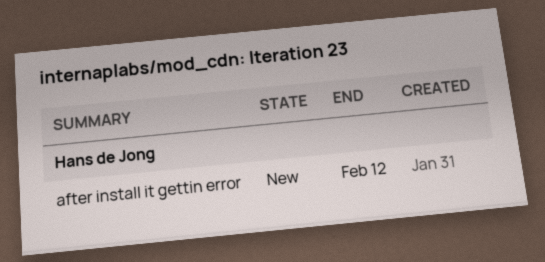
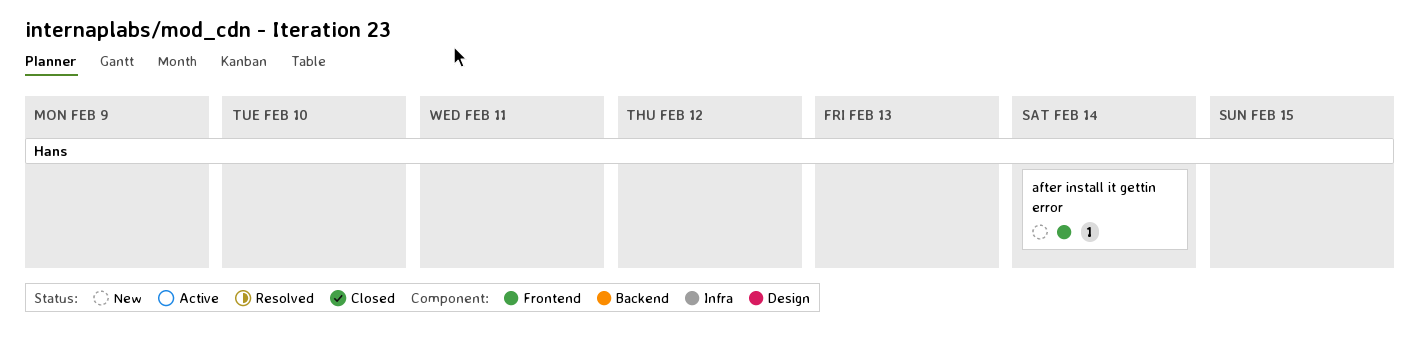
after install it gettin error, due: Feb 12 -> Feb 14

